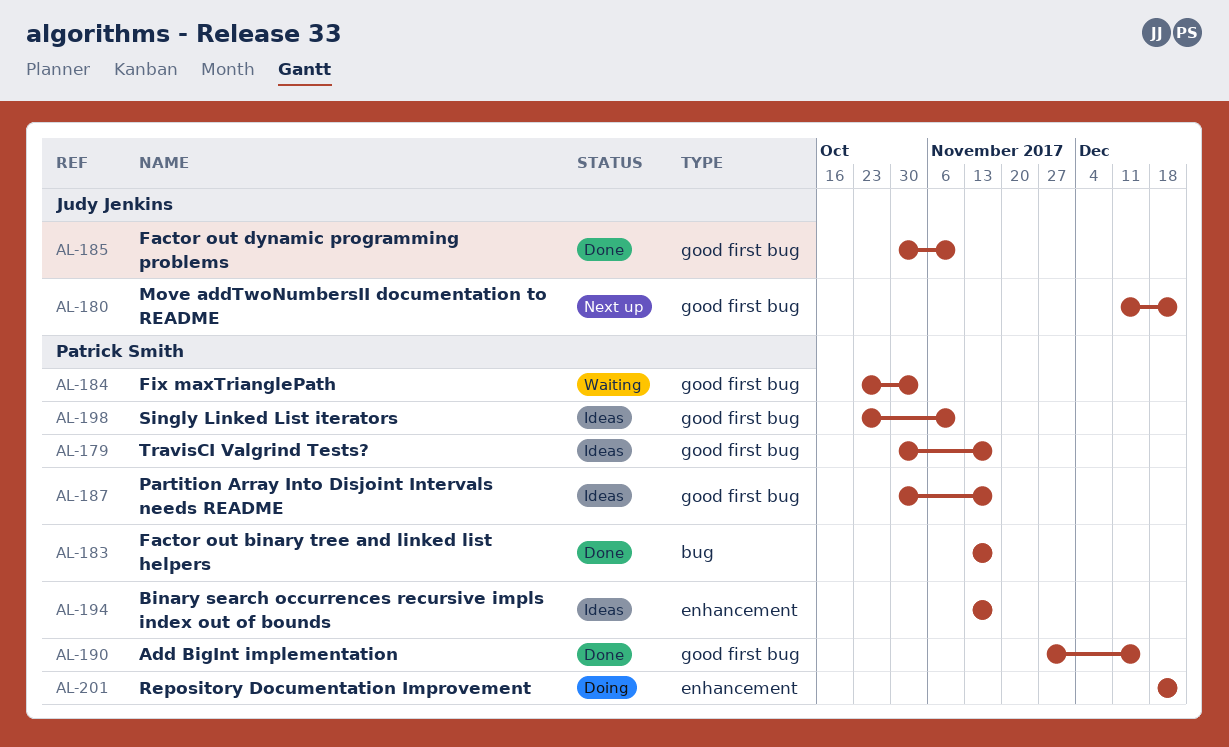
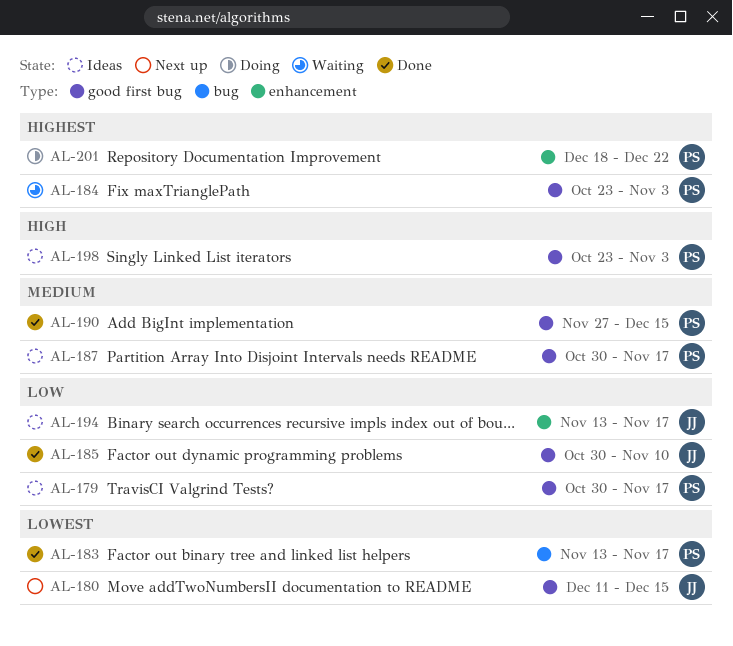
AL-180, due: Dec 22 -> Dec 15
AL-194, owner: Patrick Smith -> Judy Jenkins
AL-198, due: Nov 10 -> Nov 3

